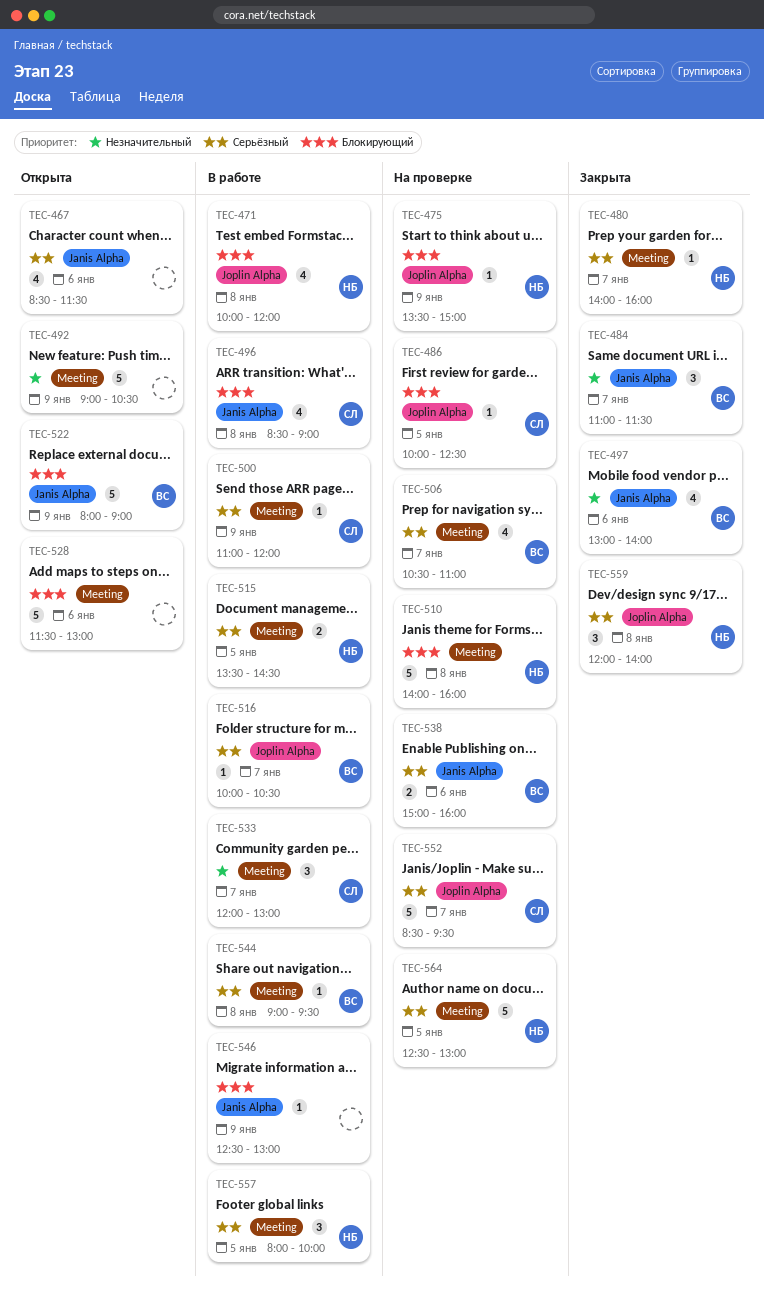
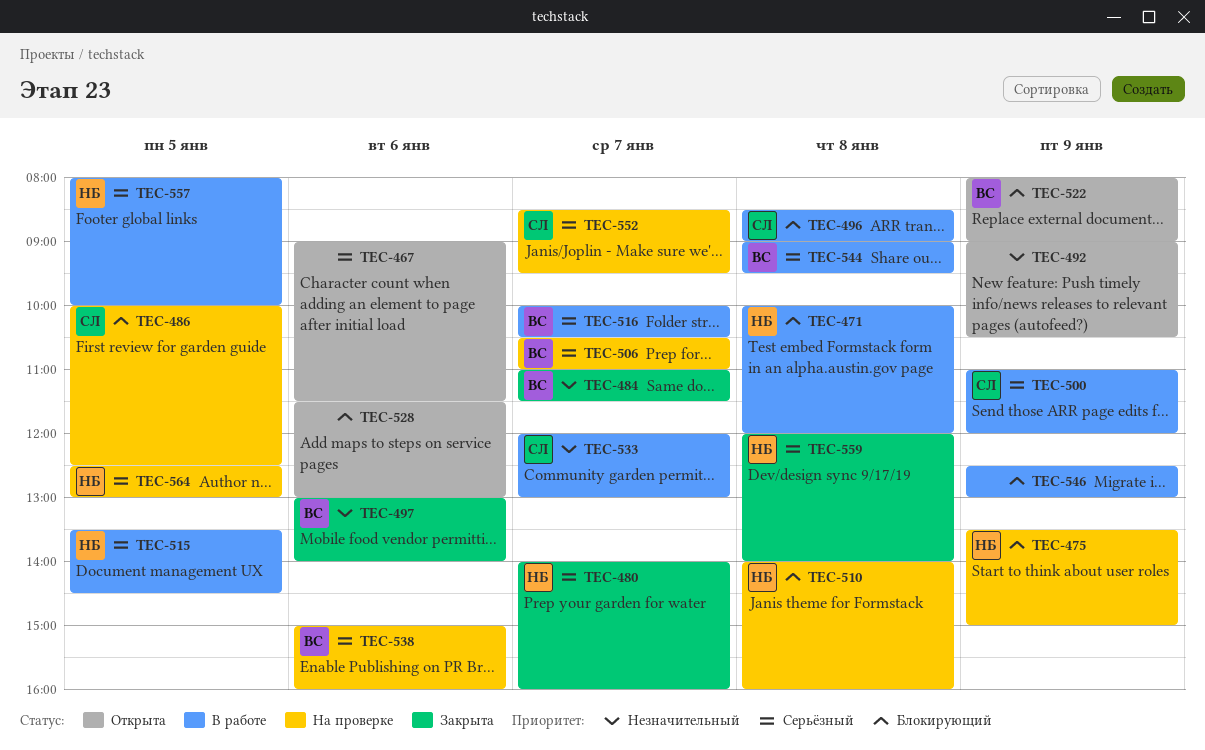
TEC-467, begins: 08:30 -> 09:00

